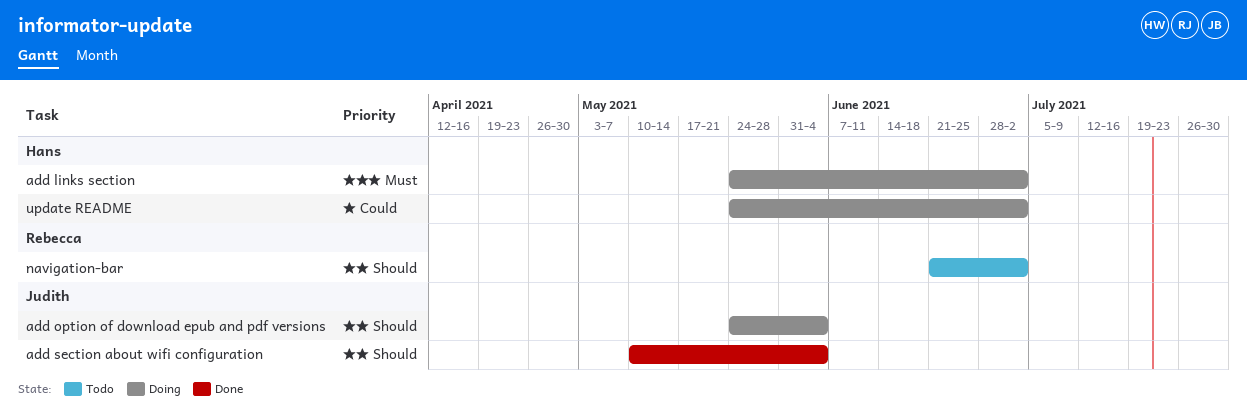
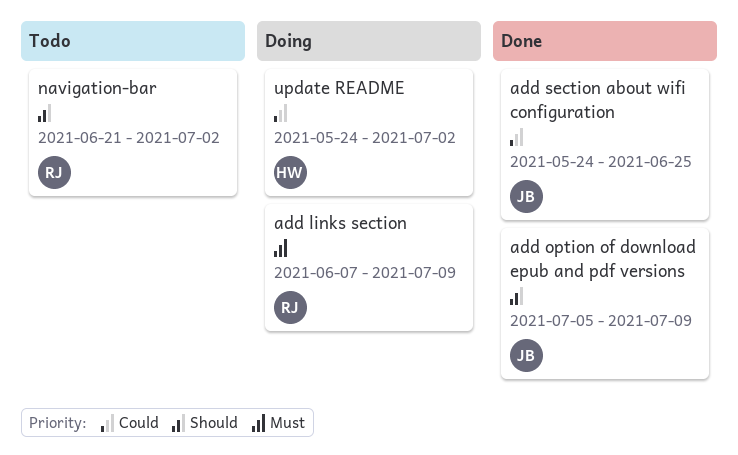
add links section, owner: Hans -> Rebecca
add links section, start: May 24 -> Jun 7
add links section, due: Jul 2 -> Jul 9
add option of download epub and pdf versions, status: Doing -> Done
add option of download epub and pdf versions, start: May 24 -> Jul 5
add option of download epub and pdf versions, due: Jun 4 -> Jul 9
add section about wifi configuration, priority: Should -> Could
add section about wifi configuration, start: May 10 -> May 24
add section about wifi configuration, due: Jun 4 -> Jun 25

